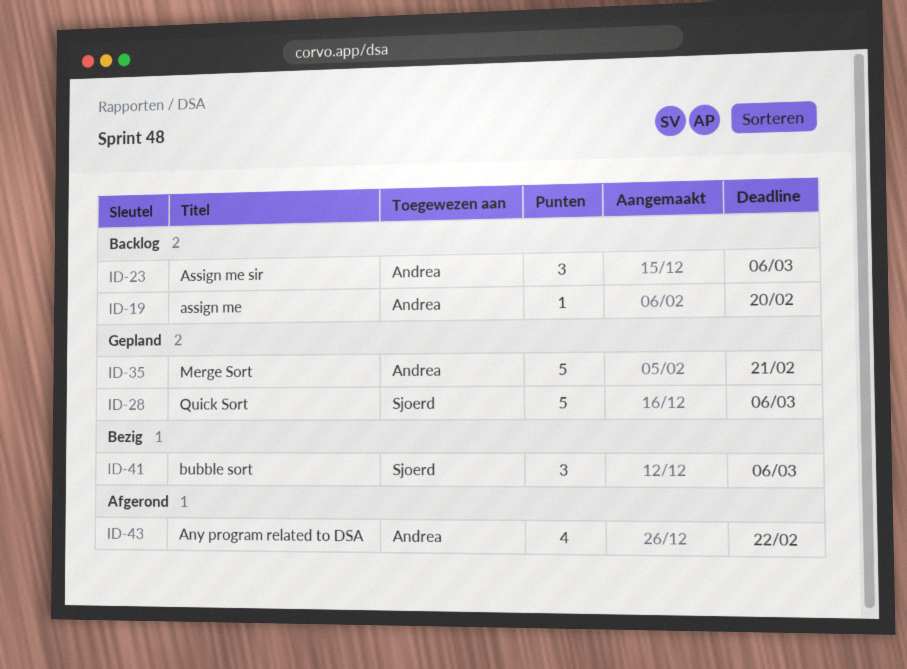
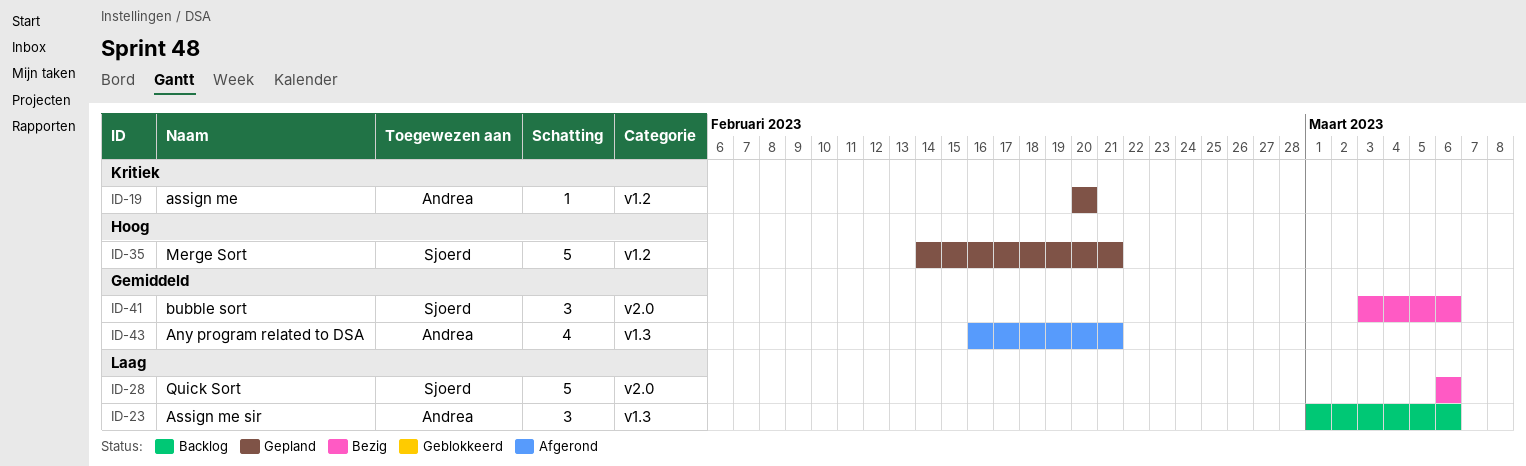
ID-19, status: Backlog -> Gepland
ID-28, status: Gepland -> Bezig
ID-35, owner: Andrea -> Sjoerd
ID-43, due: Feb 22 -> Feb 21

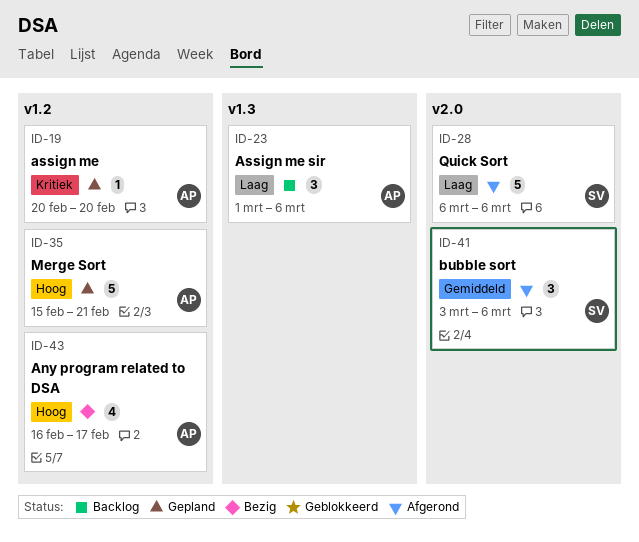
ID-28, status: Bezig -> Afgerond
ID-35, owner: Sjoerd -> Andrea
ID-35, start: Feb 14 -> Feb 15
ID-41, status: Bezig -> Afgerond
ID-43, status: Afgerond -> Bezig
ID-43, priority: Gemiddeld -> Hoog
ID-43, label: v1.3 -> v1.2
ID-43, due: Feb 21 -> Feb 17

